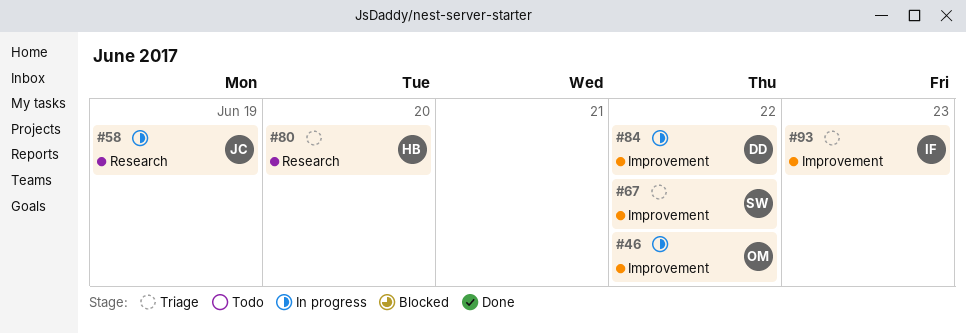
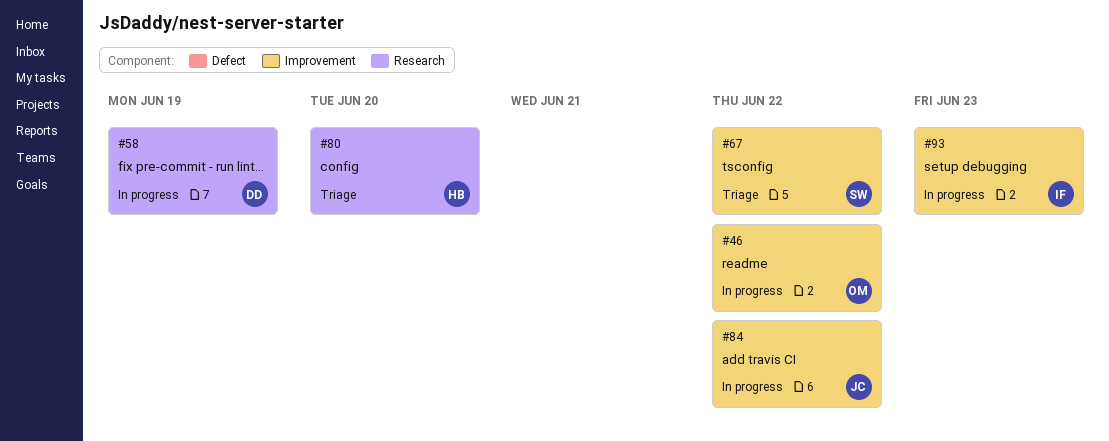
#58, owner: JC -> DD
#84, owner: DD -> JC
#93, status: Triage -> In progress

